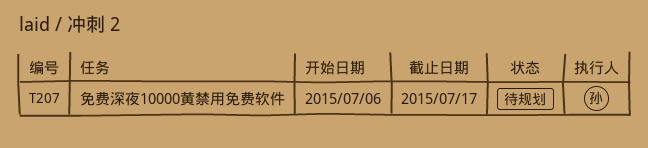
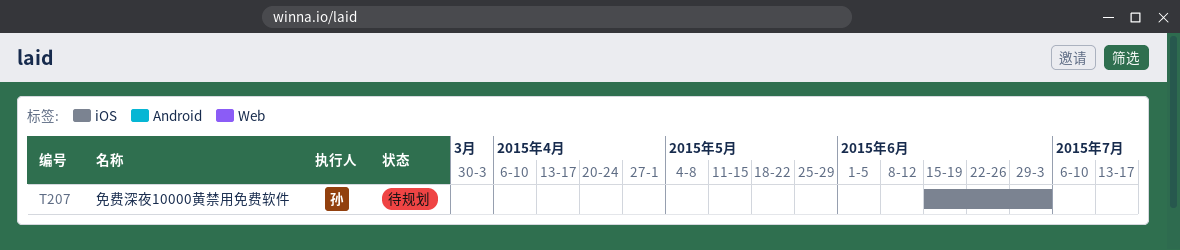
T207, start: Jul 6 -> Jun 15
T207, due: Jul 17 -> Jul 3

